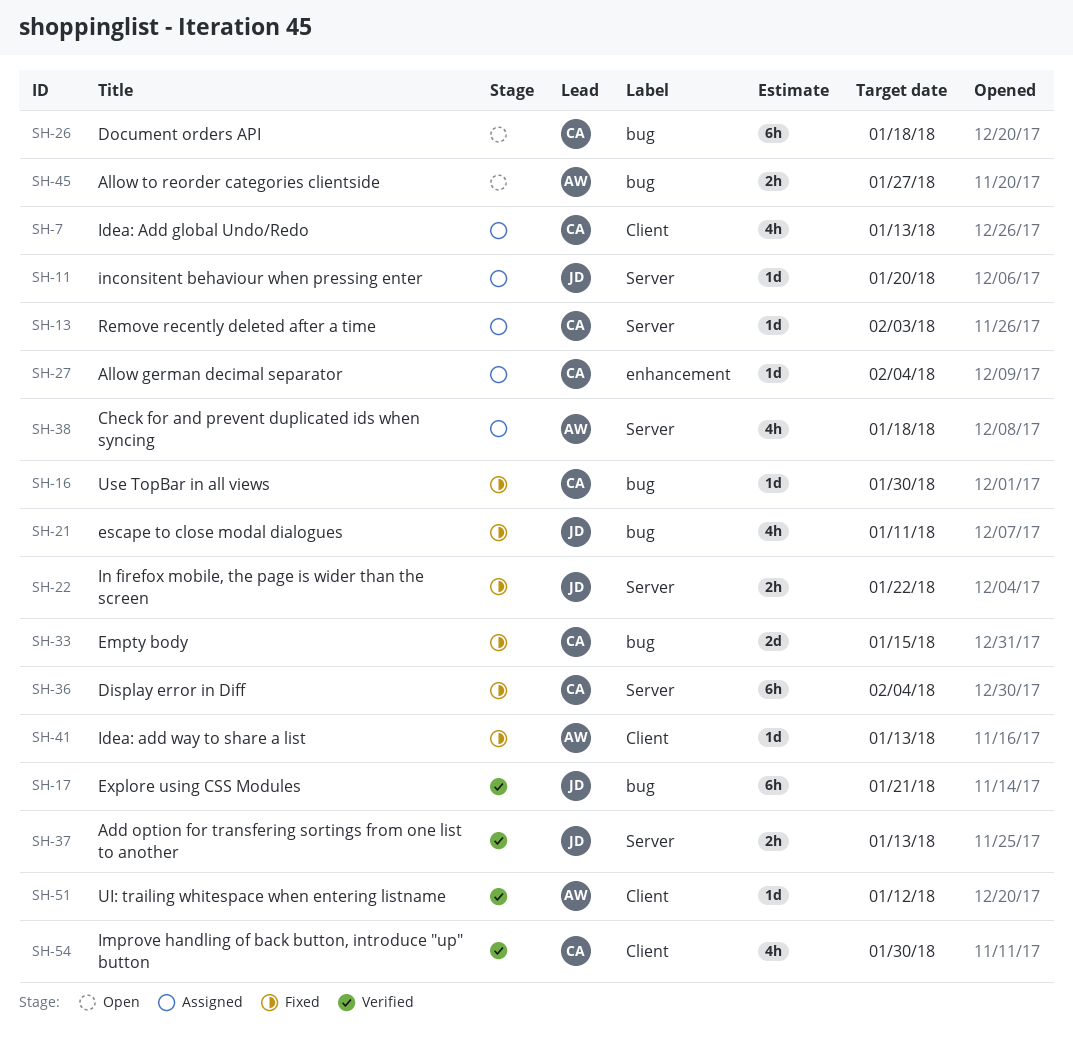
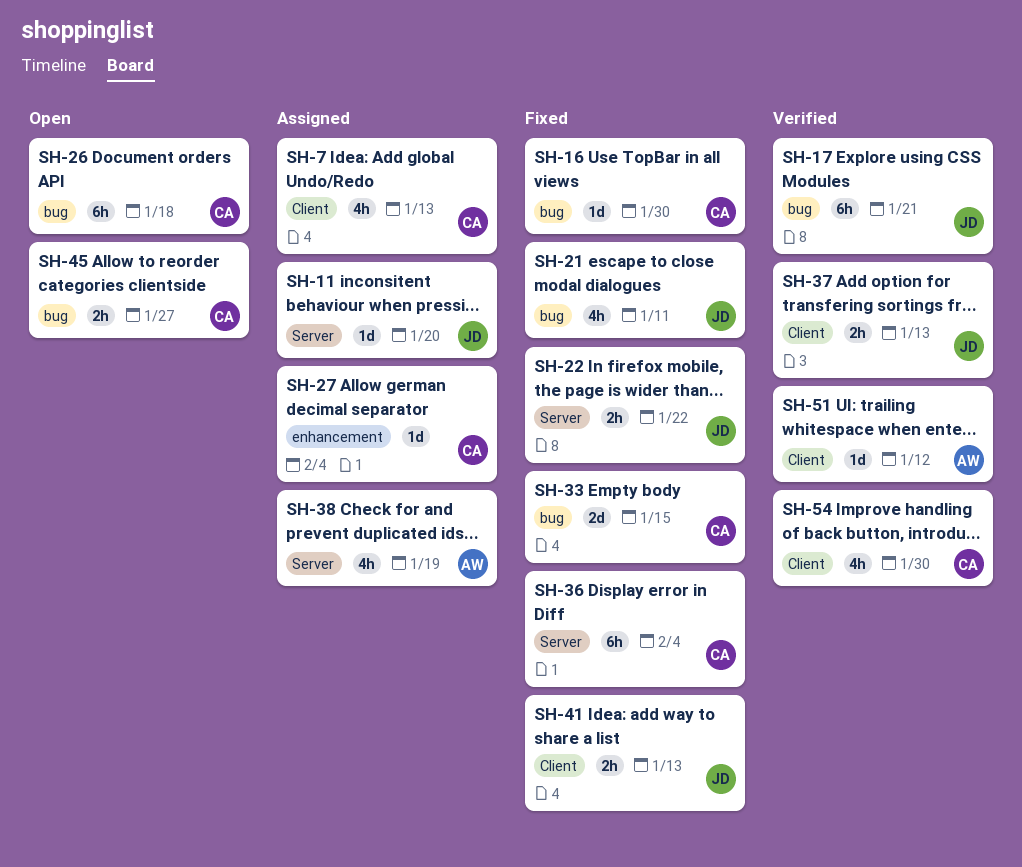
SH-13: present -> none
SH-37, label: Server -> Client
SH-38, due: Jan 18 -> Jan 19
SH-41, owner: AW -> JD
SH-41, estimate: 1d -> 2h
SH-45, owner: AW -> CA

